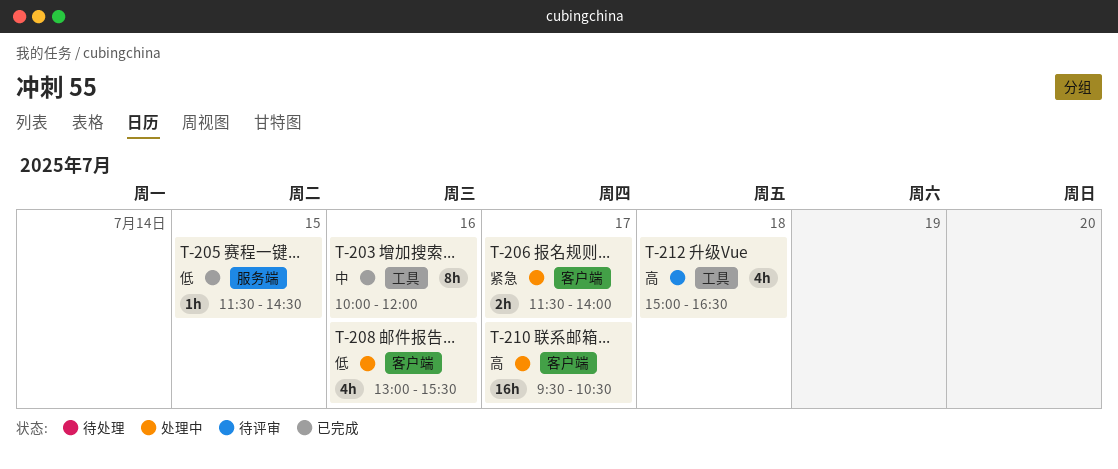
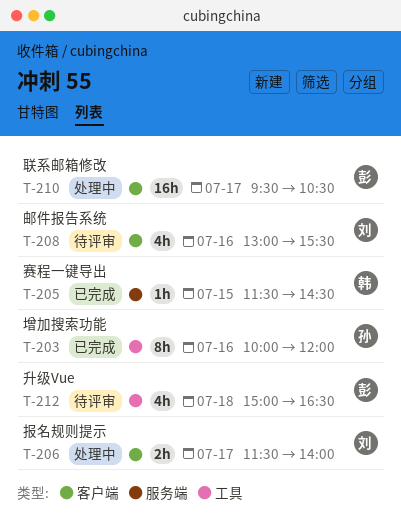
T-208, status: 处理中 -> 待评审

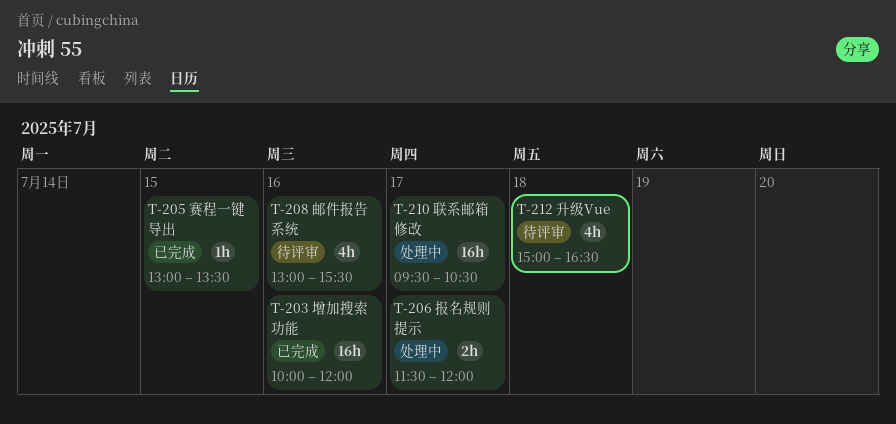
T-203, estimate: 8h -> 16h
T-205, begins: 11:30 -> 13:00
T-205, ends: 14:30 -> 13:30
T-206, ends: 14:00 -> 12:00

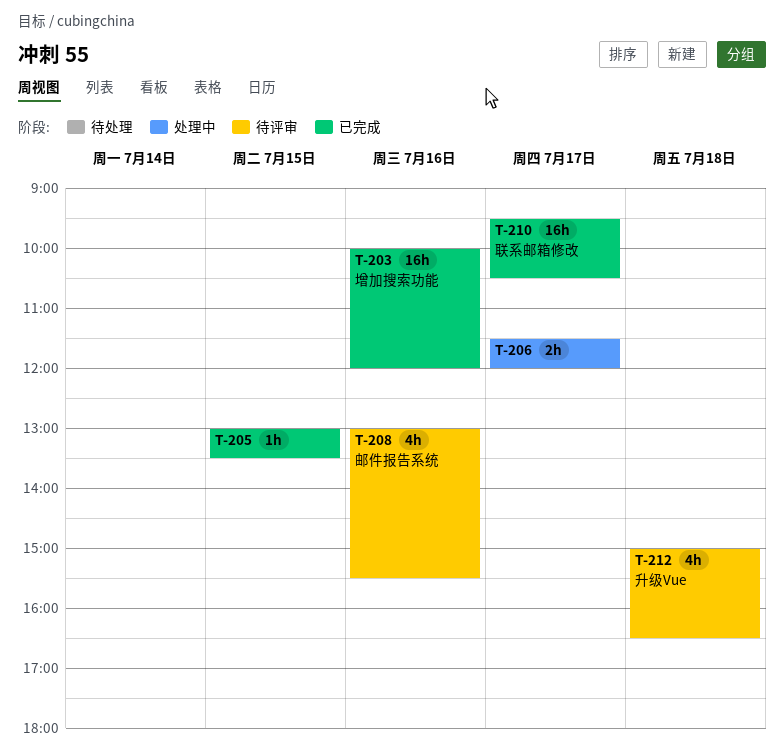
T-210, status: 处理中 -> 已完成

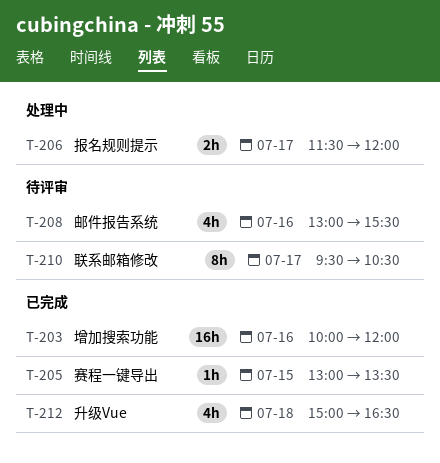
T-210, status: 已完成 -> 待评审
T-210, estimate: 16h -> 8h
T-212, status: 待评审 -> 已完成

